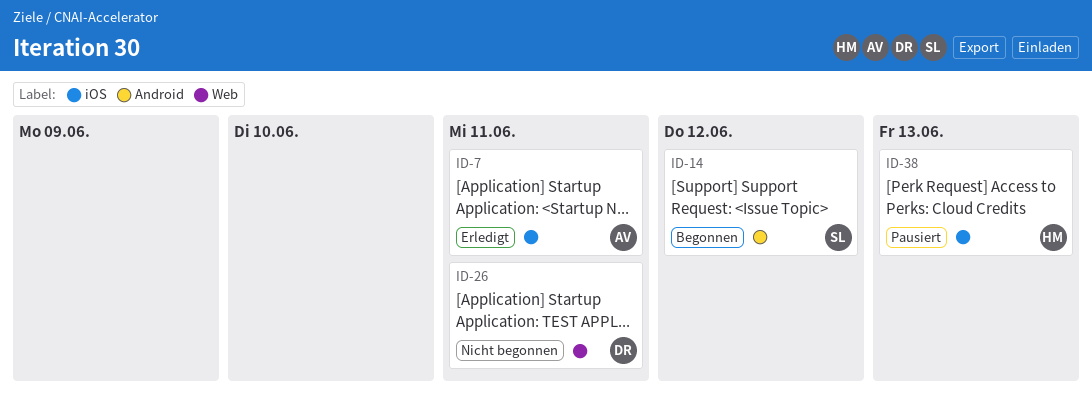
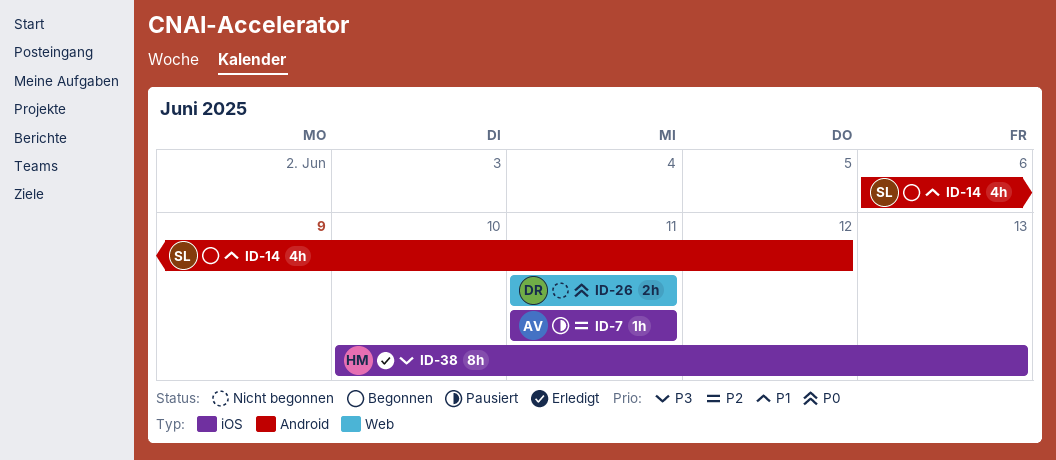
ID-7, status: Erledigt -> Pausiert
ID-38, status: Pausiert -> Erledigt

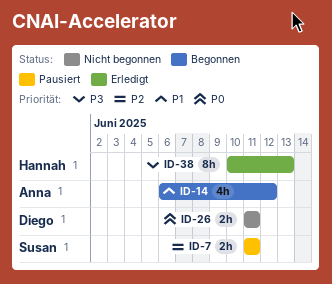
ID-7, owner: Anna -> Susan
ID-7, estimate: 1h -> 2h
ID-14, owner: Susan -> Anna

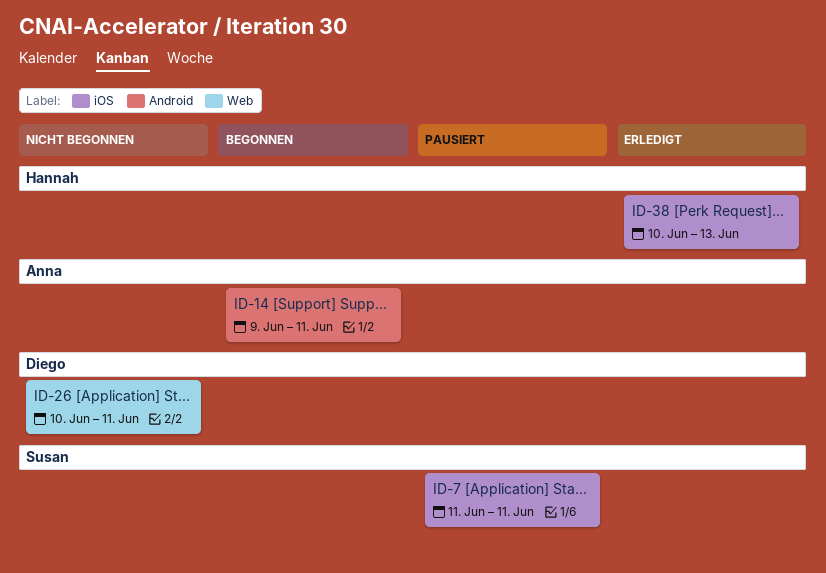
ID-14, start: Jun 6 -> Jun 9
ID-14, due: Jun 12 -> Jun 11
ID-26, start: Jun 11 -> Jun 10

